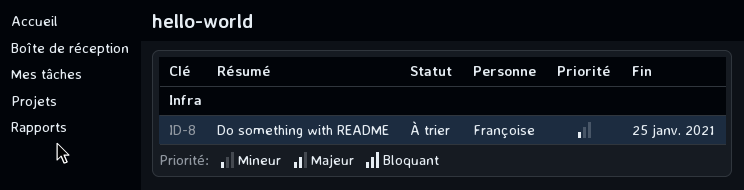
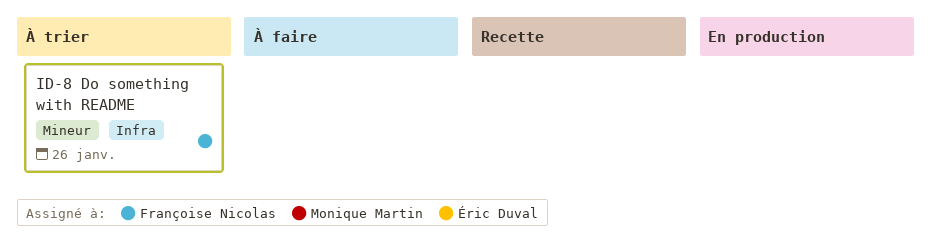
ID-8, due: Jan 25 -> Jan 26

